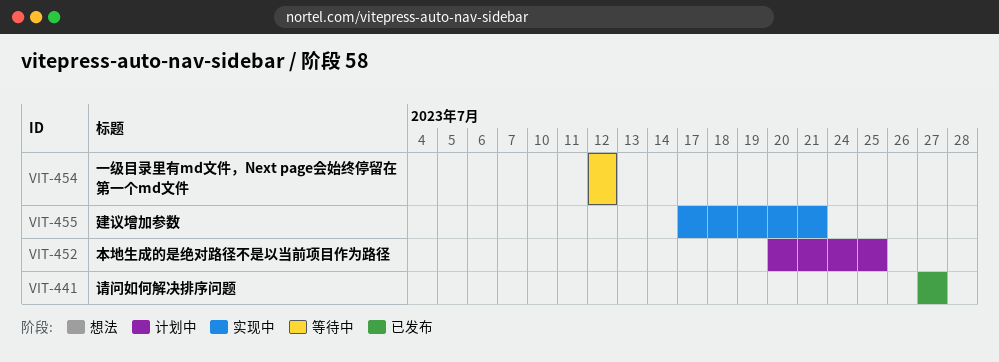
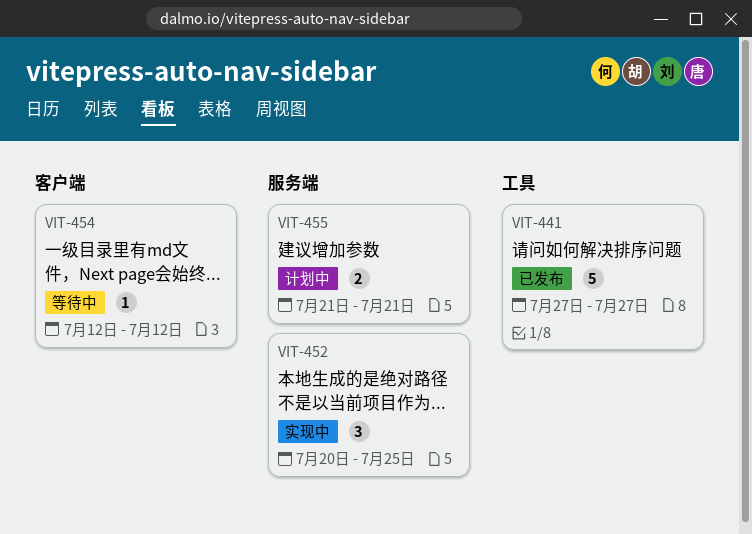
VIT-452, status: 计划中 -> 实现中
VIT-455, status: 实现中 -> 计划中
VIT-455, start: Jul 17 -> Jul 21

